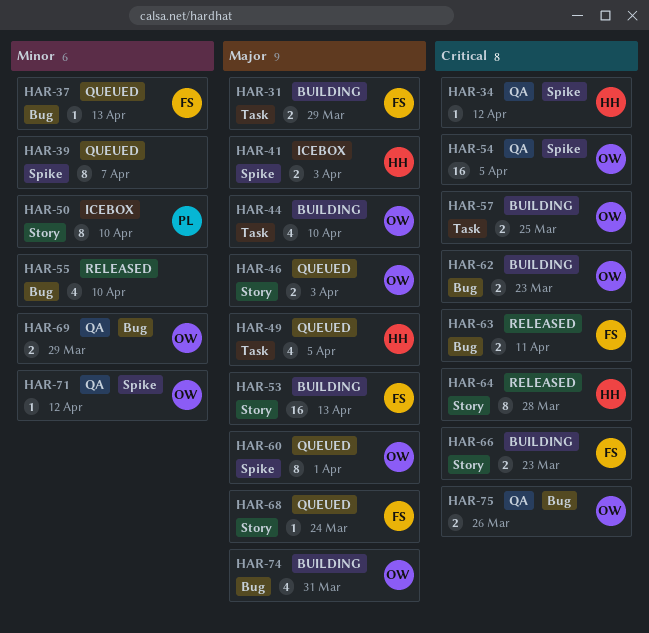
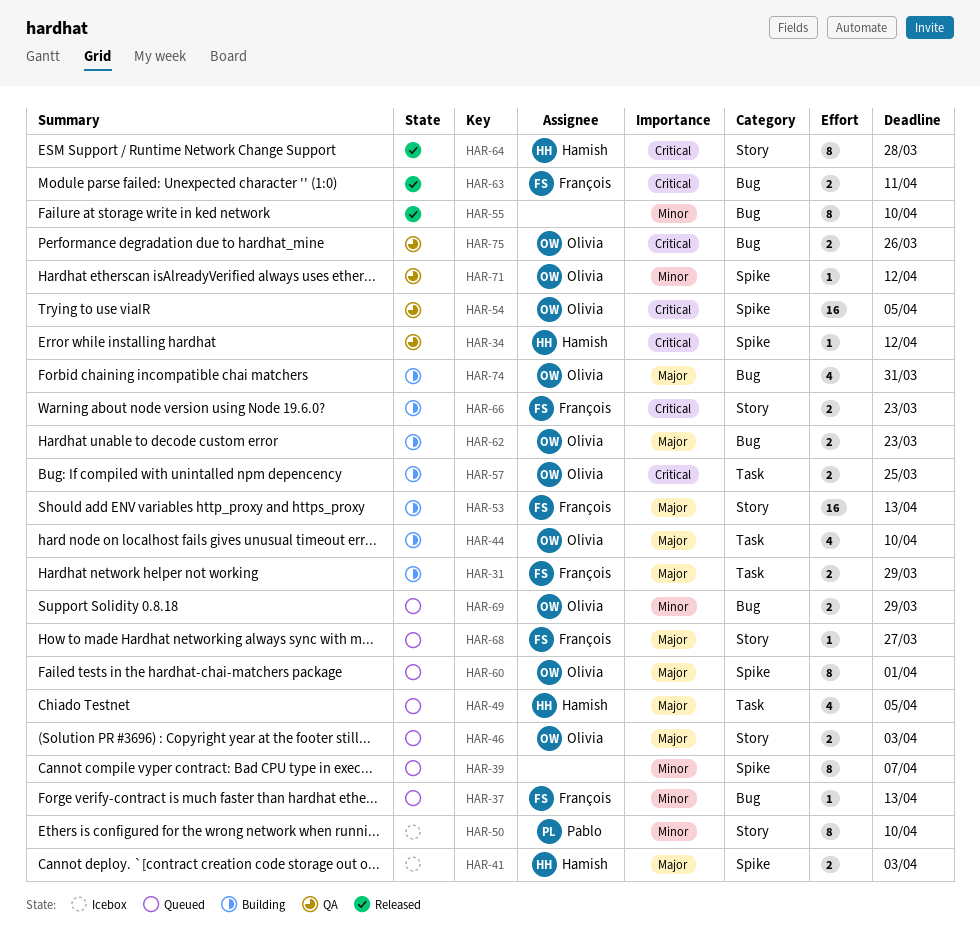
HAR-55, estimate: 4 -> 8
HAR-62, priority: Critical -> Major
HAR-68, due: Mar 24 -> Mar 27
HAR-69, status: QA -> Queued

